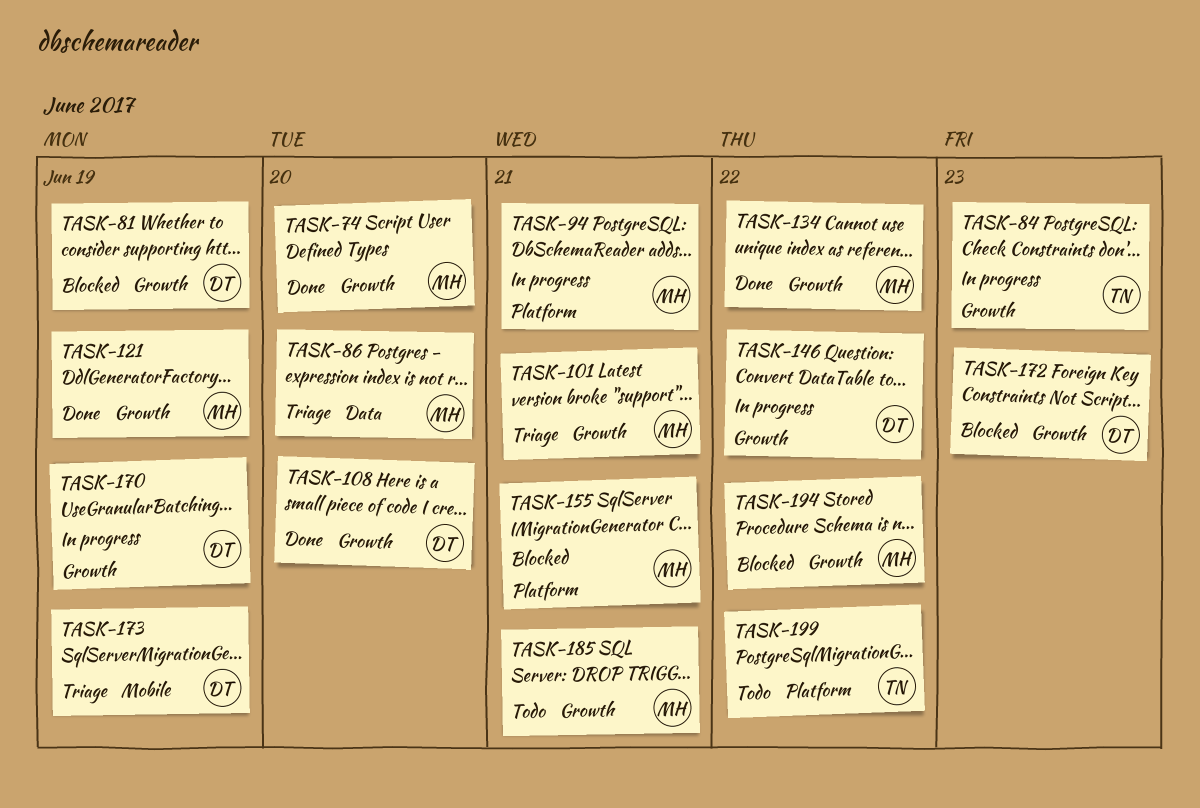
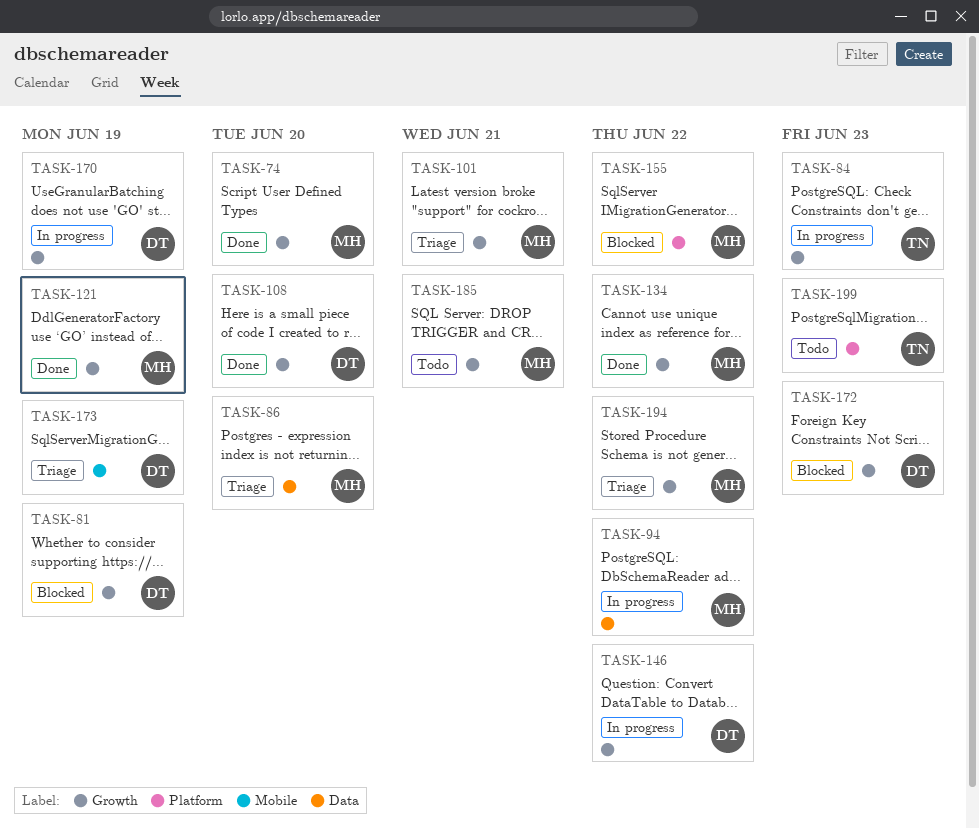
TASK-94, label: Platform -> Data
TASK-94, due: Jun 21 -> Jun 22
TASK-155, due: Jun 21 -> Jun 22
TASK-194, status: Blocked -> Triage
TASK-199, due: Jun 22 -> Jun 23

